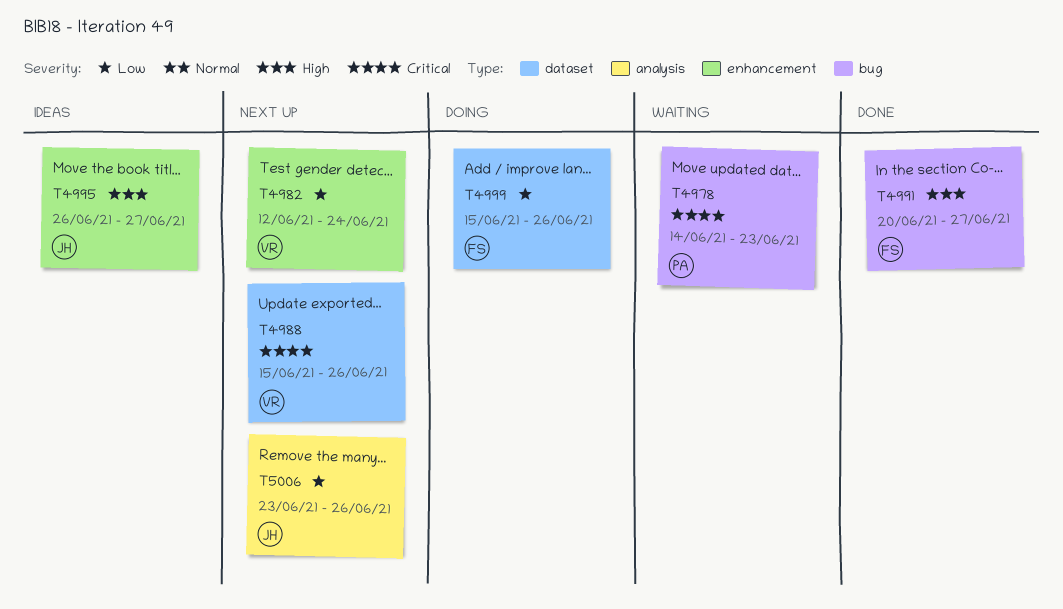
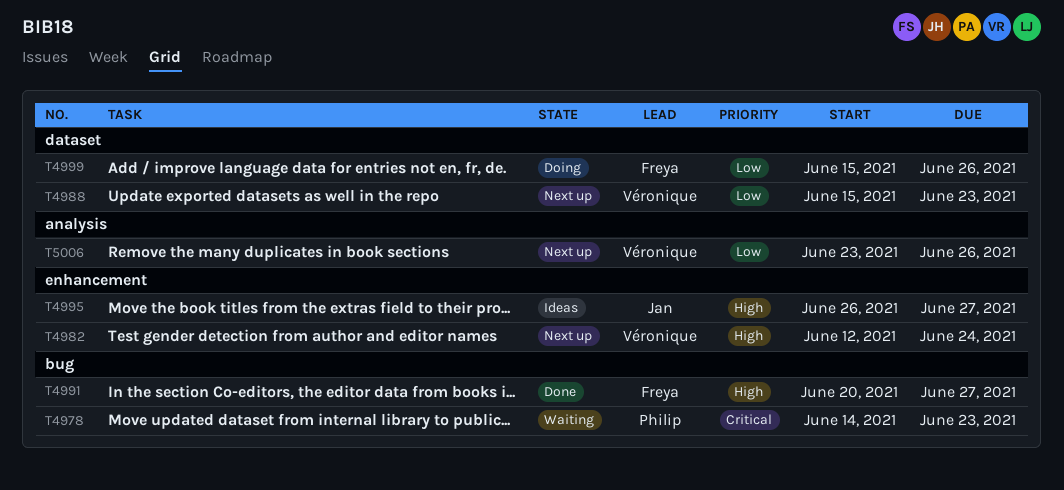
T4982, priority: Low -> High
T4988, priority: Critical -> Low
T4988, due: Jun 26 -> Jun 23
T5006, owner: Jan -> Véronique

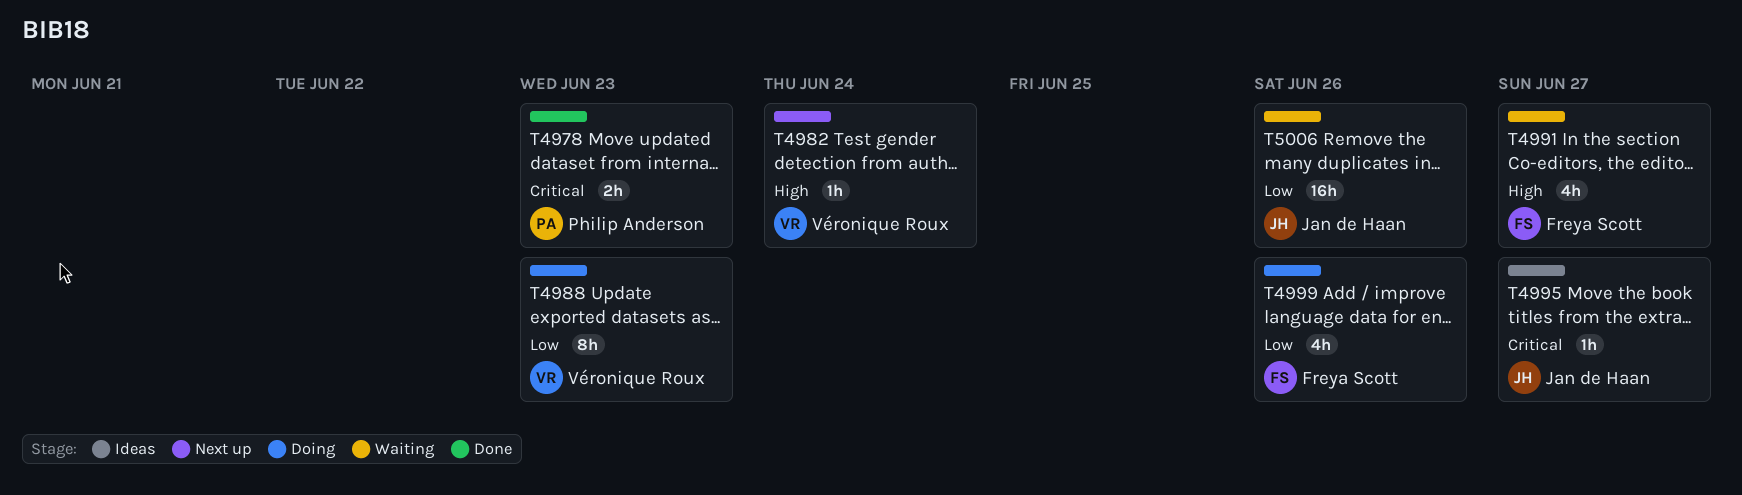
T4978, status: Waiting -> Done
T4988, status: Next up -> Doing
T4991, status: Done -> Waiting
T4995, priority: High -> Critical
T5006, status: Next up -> Waiting
T5006, owner: Véronique Roux -> Jan de Haan

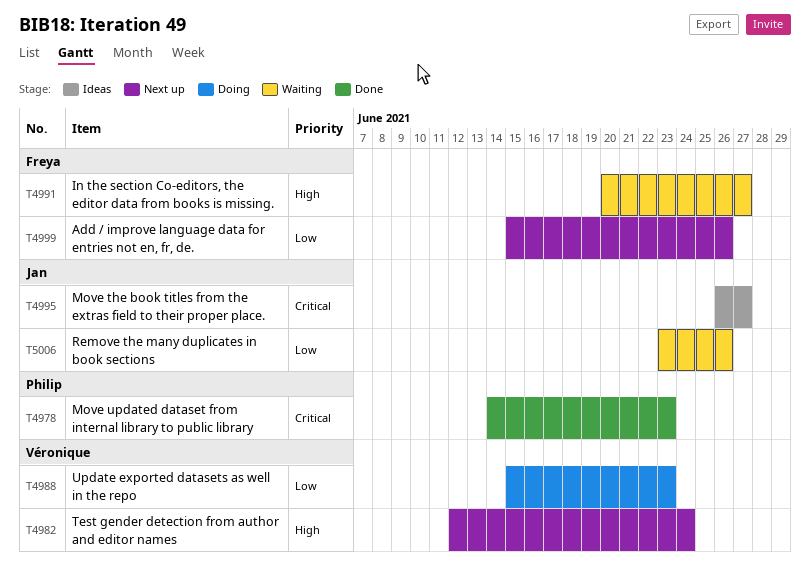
T4999, status: Doing -> Next up

